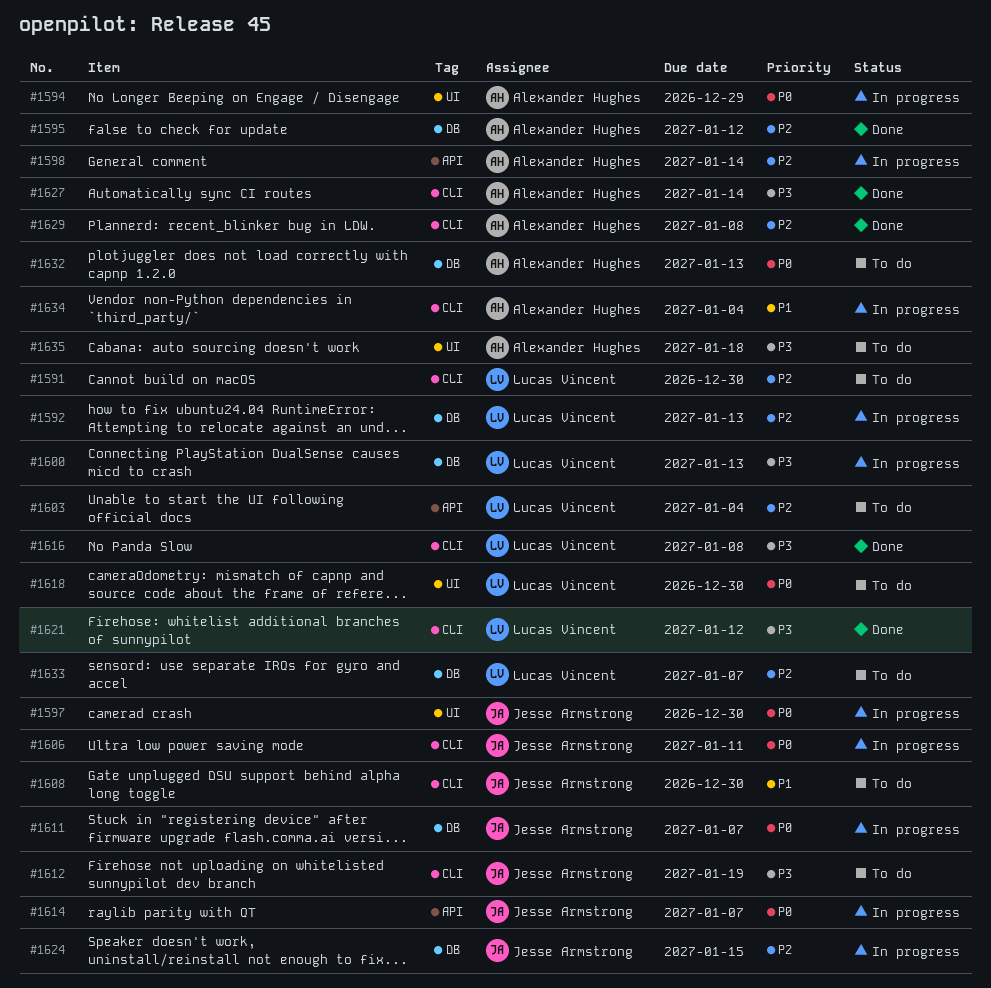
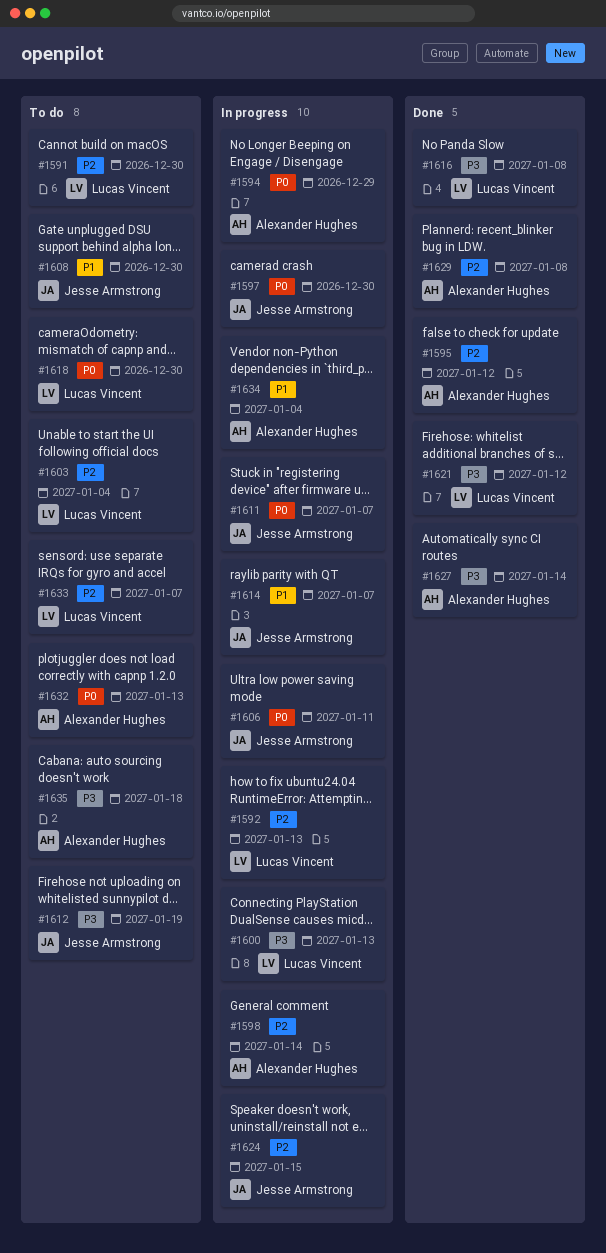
#1614, priority: P0 -> P1

